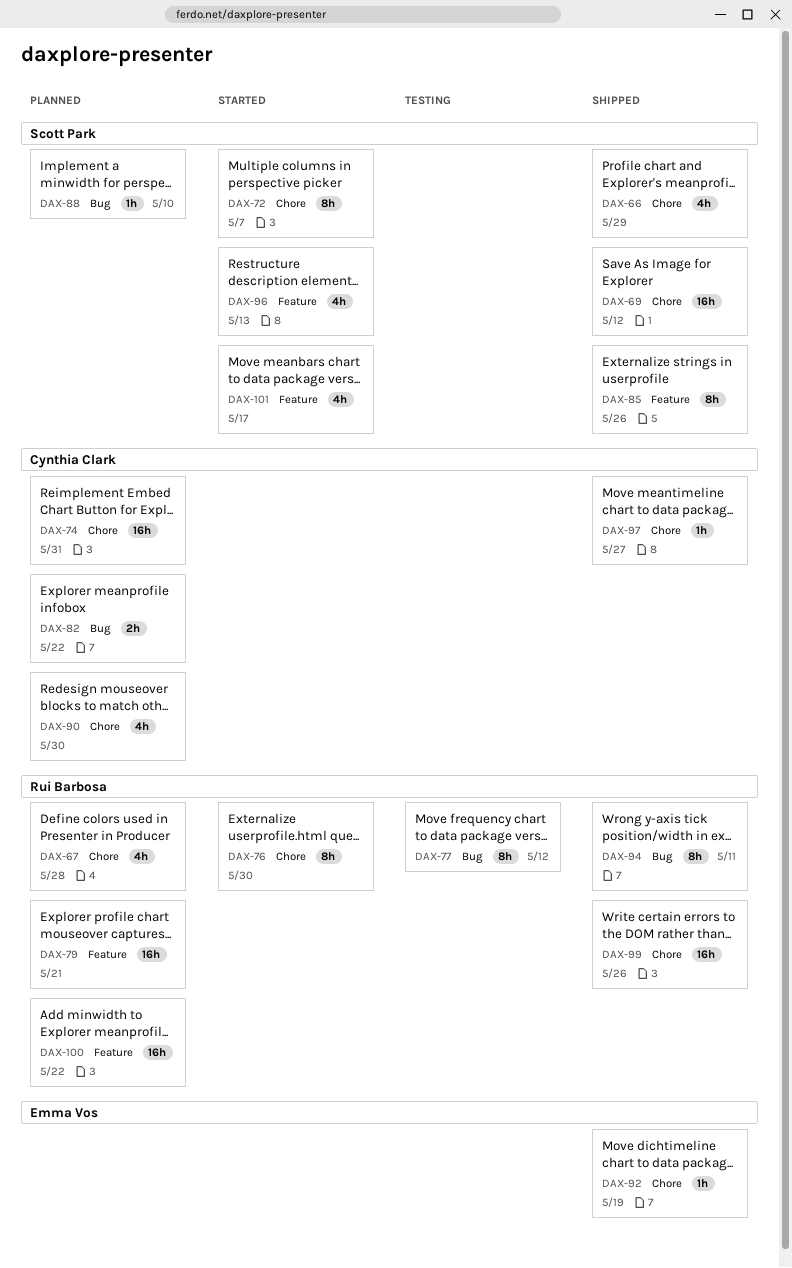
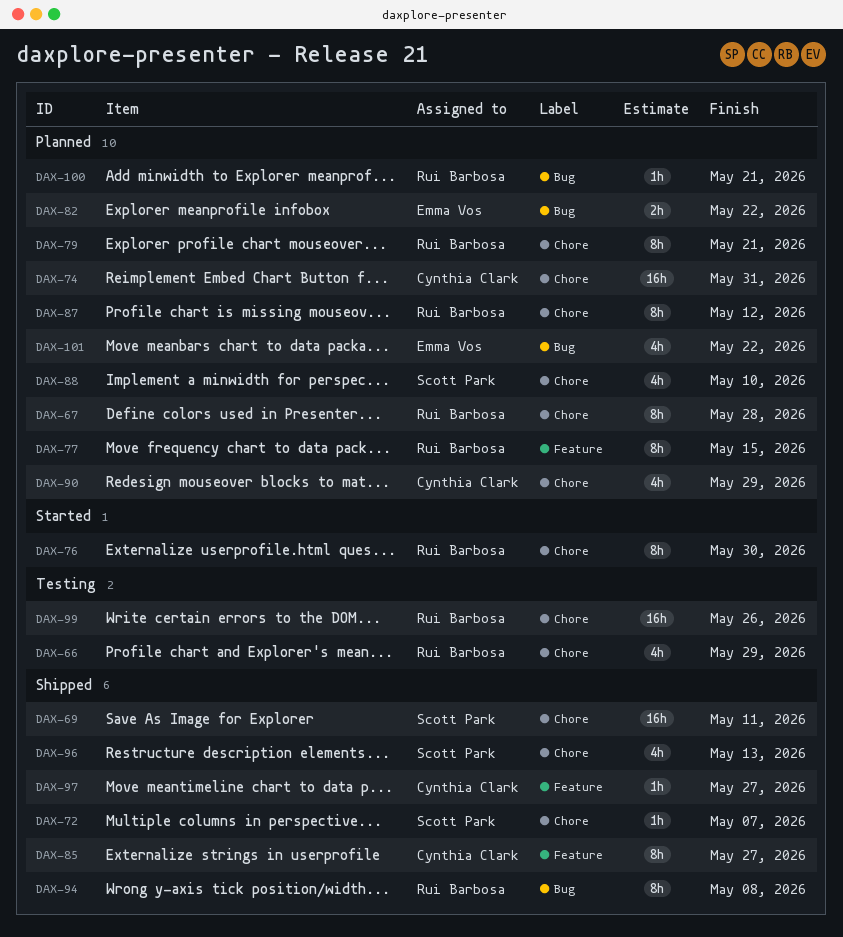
DAX-66, status: Shipped -> Testing
DAX-66, owner: Scott Park -> Rui Barbosa
DAX-67, estimate: 4h -> 8h
DAX-69, due: May 12 -> May 11
DAX-72, status: Started -> Shipped
DAX-72, estimate: 8h -> 1h
DAX-77, status: Testing -> Planned
DAX-77, label: Bug -> Feature
DAX-77, due: May 12 -> May 15
DAX-79, label: Feature -> Chore
DAX-79, estimate: 16h -> 8h
DAX-82, owner: Cynthia Clark -> Emma Vos
DAX-85, owner: Scott Park -> Cynthia Clark
DAX-85, due: May 26 -> May 27
DAX-87: none -> present
DAX-88, label: Bug -> Chore
DAX-88, estimate: 1h -> 4h
DAX-90, due: May 30 -> May 29
DAX-92: present -> none
DAX-94, due: May 11 -> May 8
DAX-96, status: Started -> Shipped
DAX-96, label: Feature -> Chore
DAX-97, label: Chore -> Feature
DAX-99, status: Shipped -> Testing
DAX-100, label: Feature -> Bug
DAX-100, estimate: 16h -> 1h
DAX-100, due: May 22 -> May 21
DAX-101, status: Started -> Planned
DAX-101, owner: Scott Park -> Emma Vos
DAX-101, label: Feature -> Bug
DAX-101, due: May 17 -> May 22

